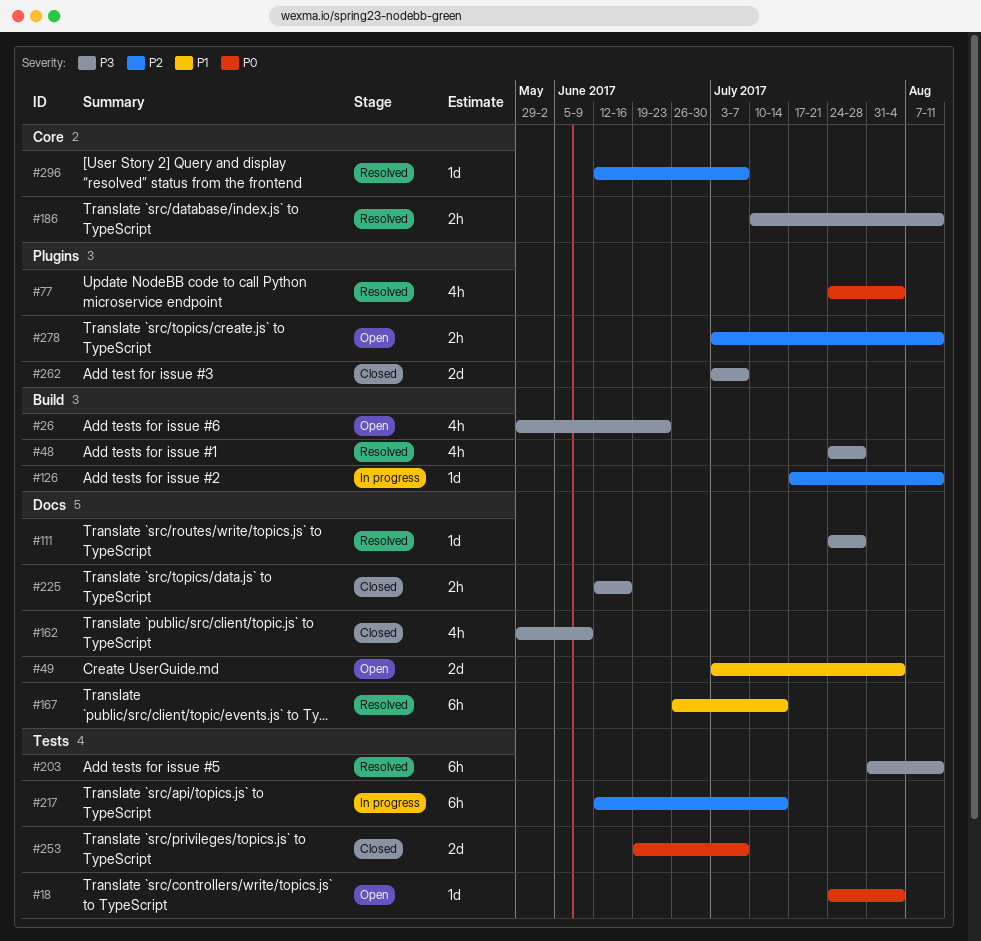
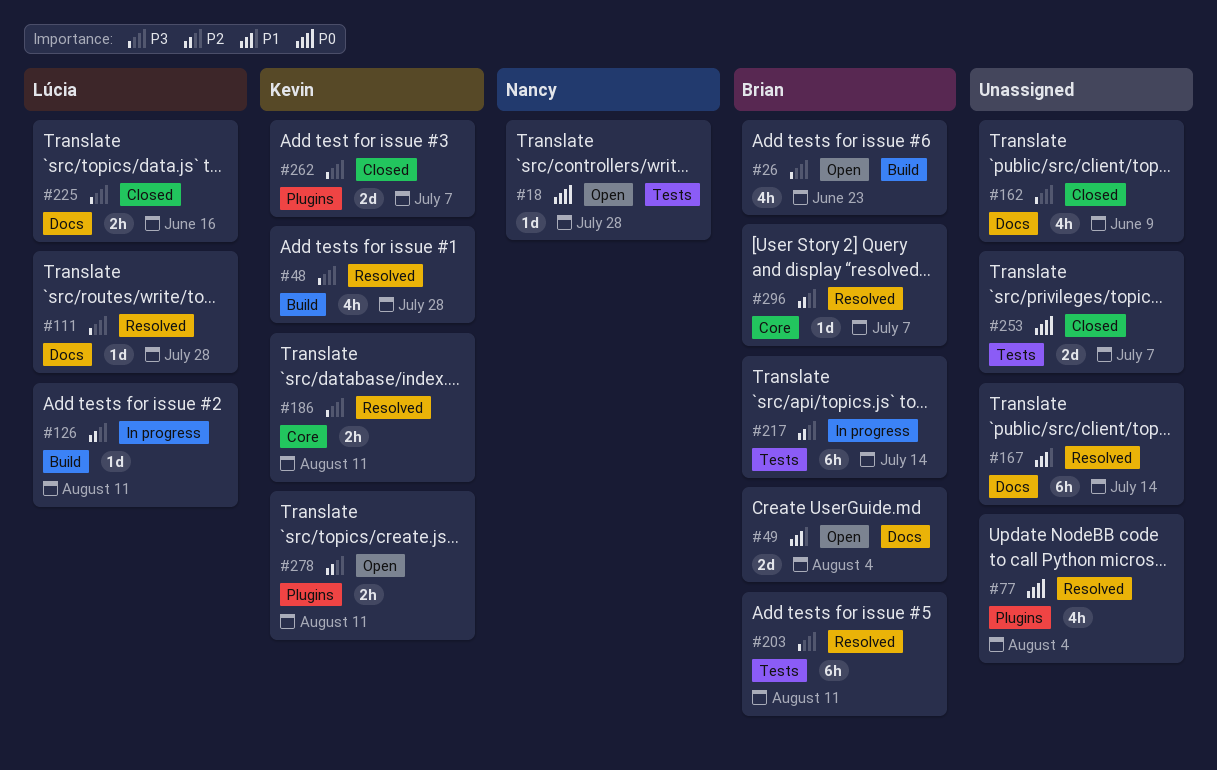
#18, due: Aug 4 -> Jul 28

